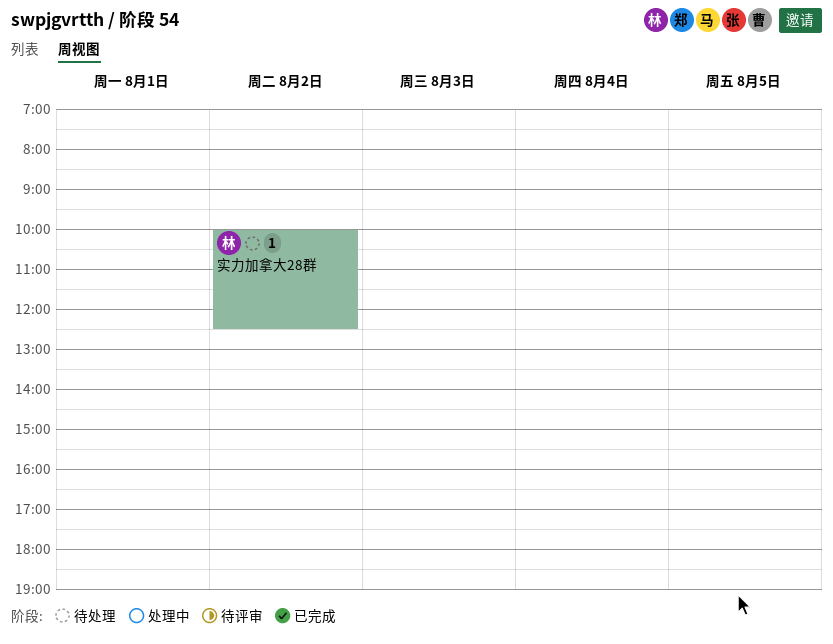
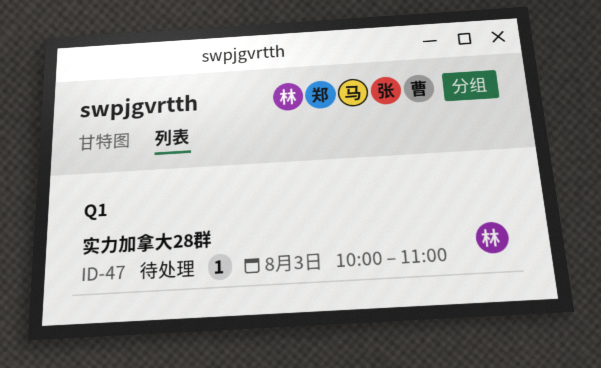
实力加拿大28群, day: Aug 2 -> Aug 3
实力加拿大28群, ends: 12:30 -> 11:00

